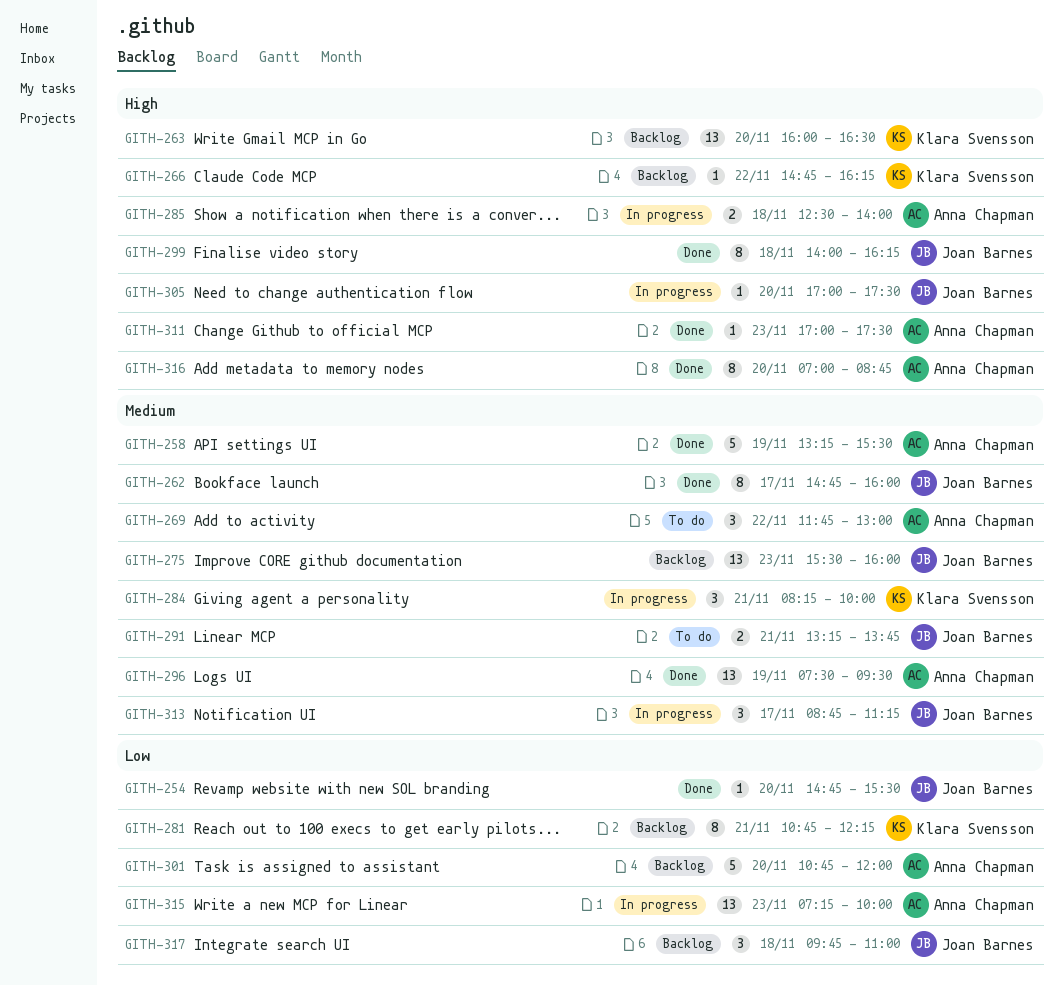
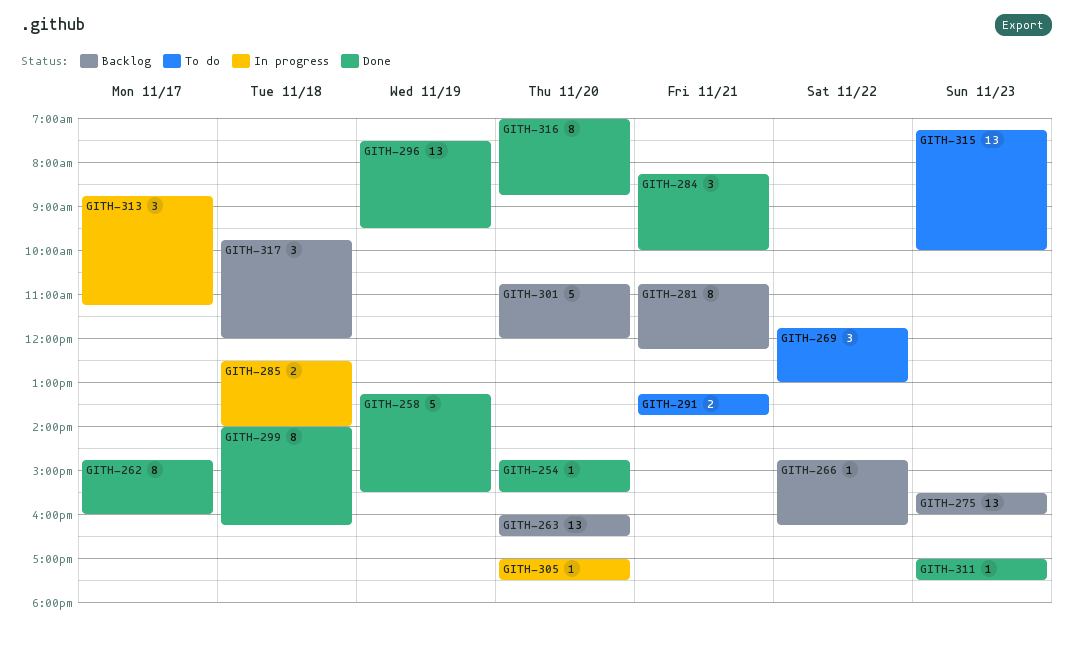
GITH-284, status: In progress -> Done
GITH-315, status: In progress -> To do
GITH-317, ends: 11:00 -> 12:00

